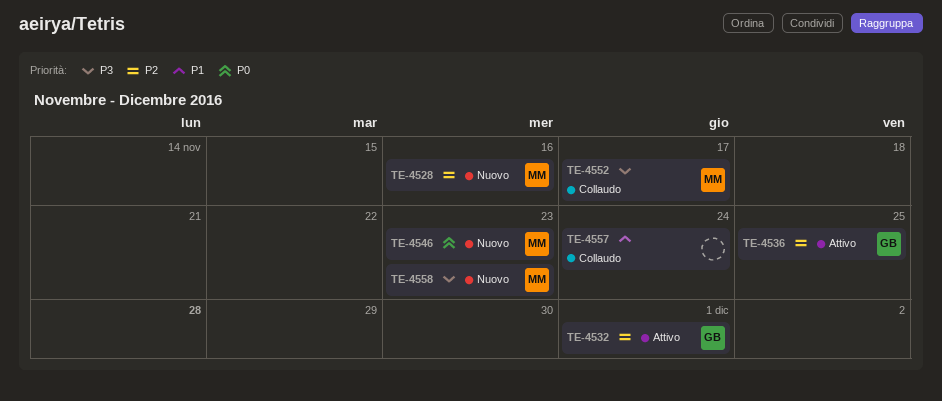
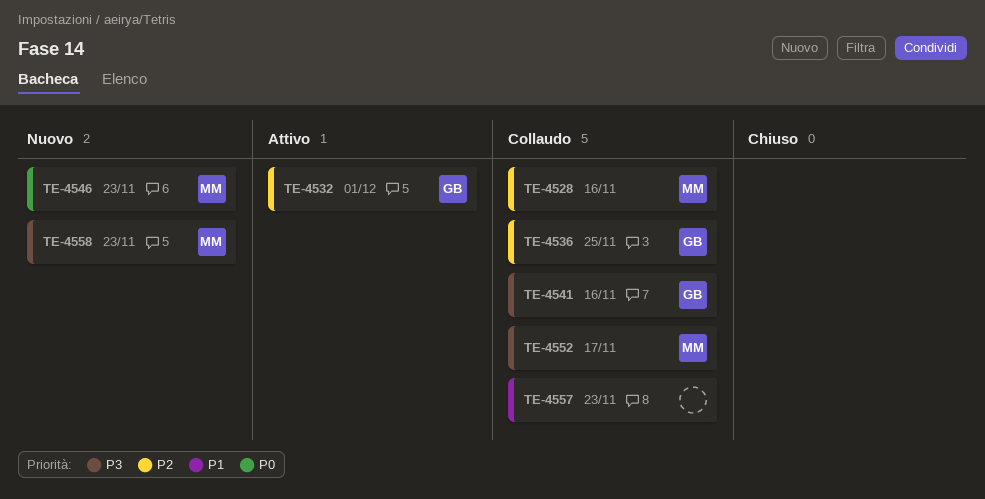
TE-4528, status: Nuovo -> Collaudo
TE-4536, status: Attivo -> Collaudo
TE-4541: none -> present
TE-4557, due: Nov 24 -> Nov 23

